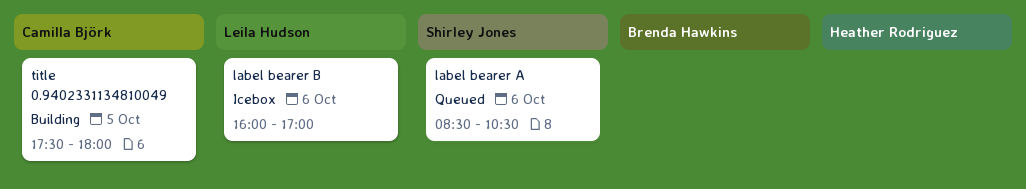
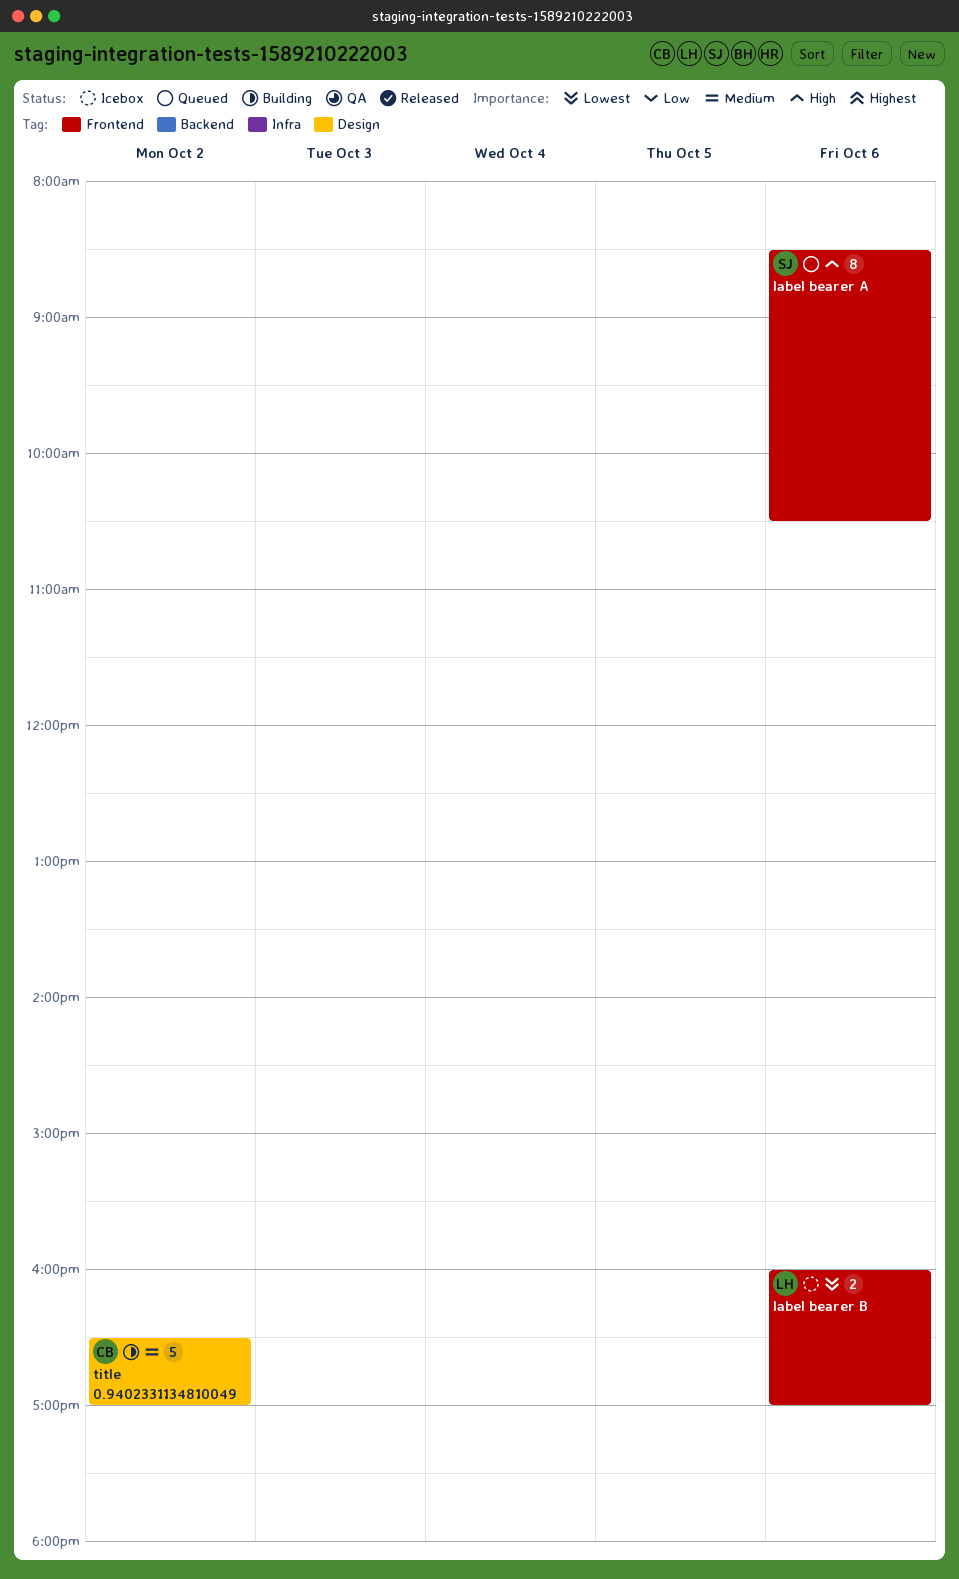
title 0.9402331134810049, day: Oct 5 -> Oct 2
title 0.9402331134810049, begins: 17:30 -> 16:30
title 0.9402331134810049, ends: 18:00 -> 17:00

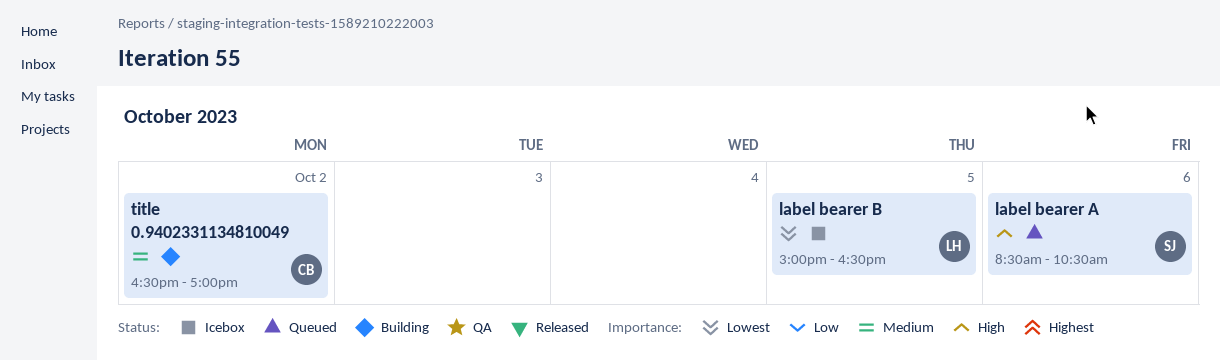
label bearer B, day: Oct 6 -> Oct 5
label bearer B, begins: 16:00 -> 15:00
label bearer B, ends: 17:00 -> 16:30

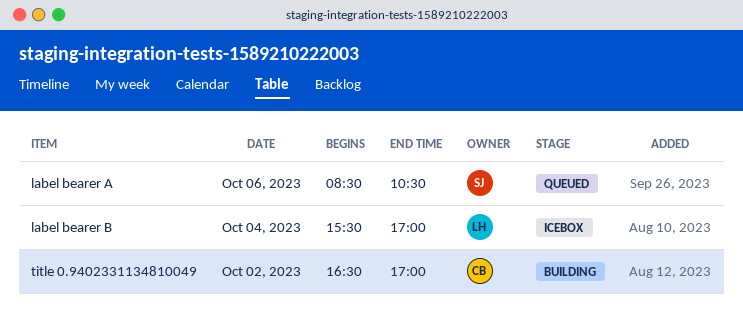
label bearer B, day: Oct 5 -> Oct 4
label bearer B, begins: 15:00 -> 15:30
label bearer B, ends: 16:30 -> 17:00

